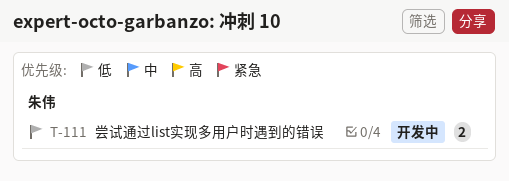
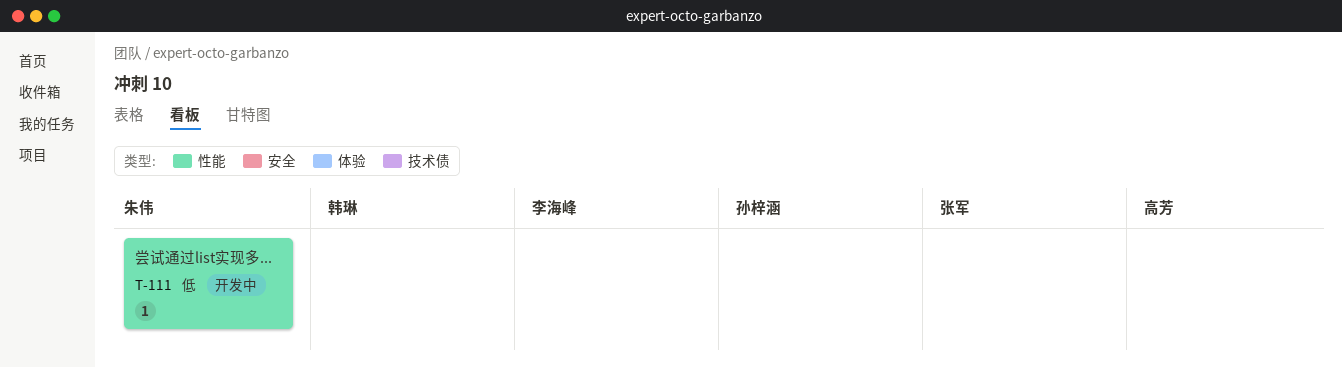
T-111, estimate: 2 -> 1

